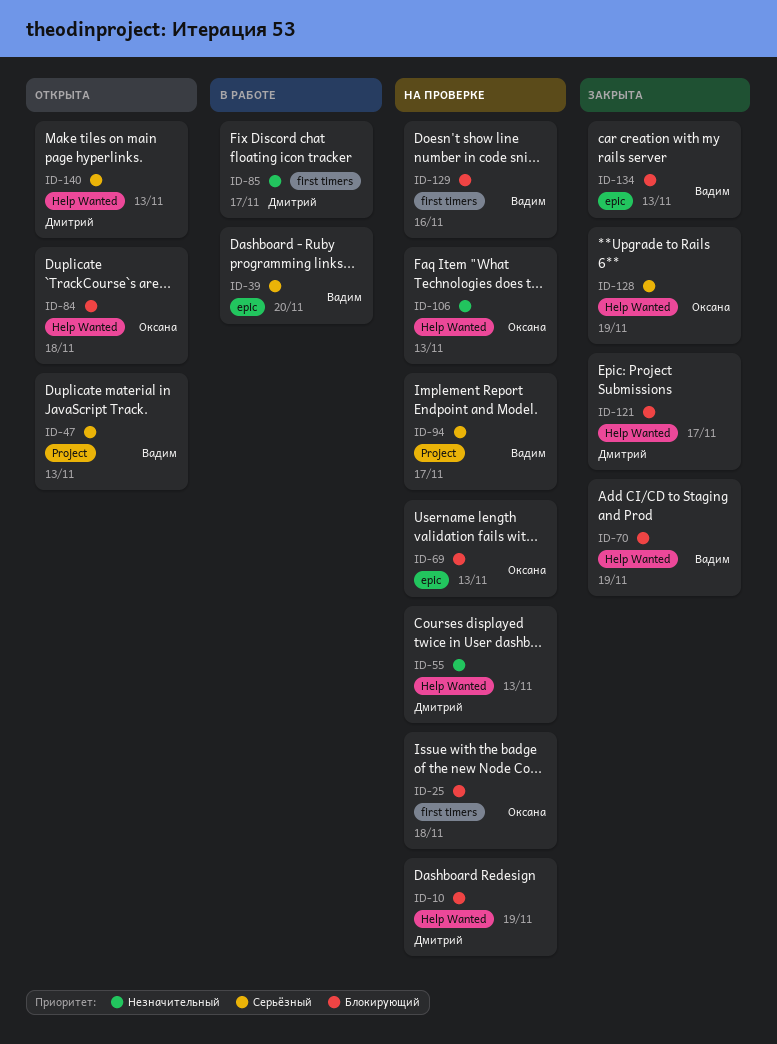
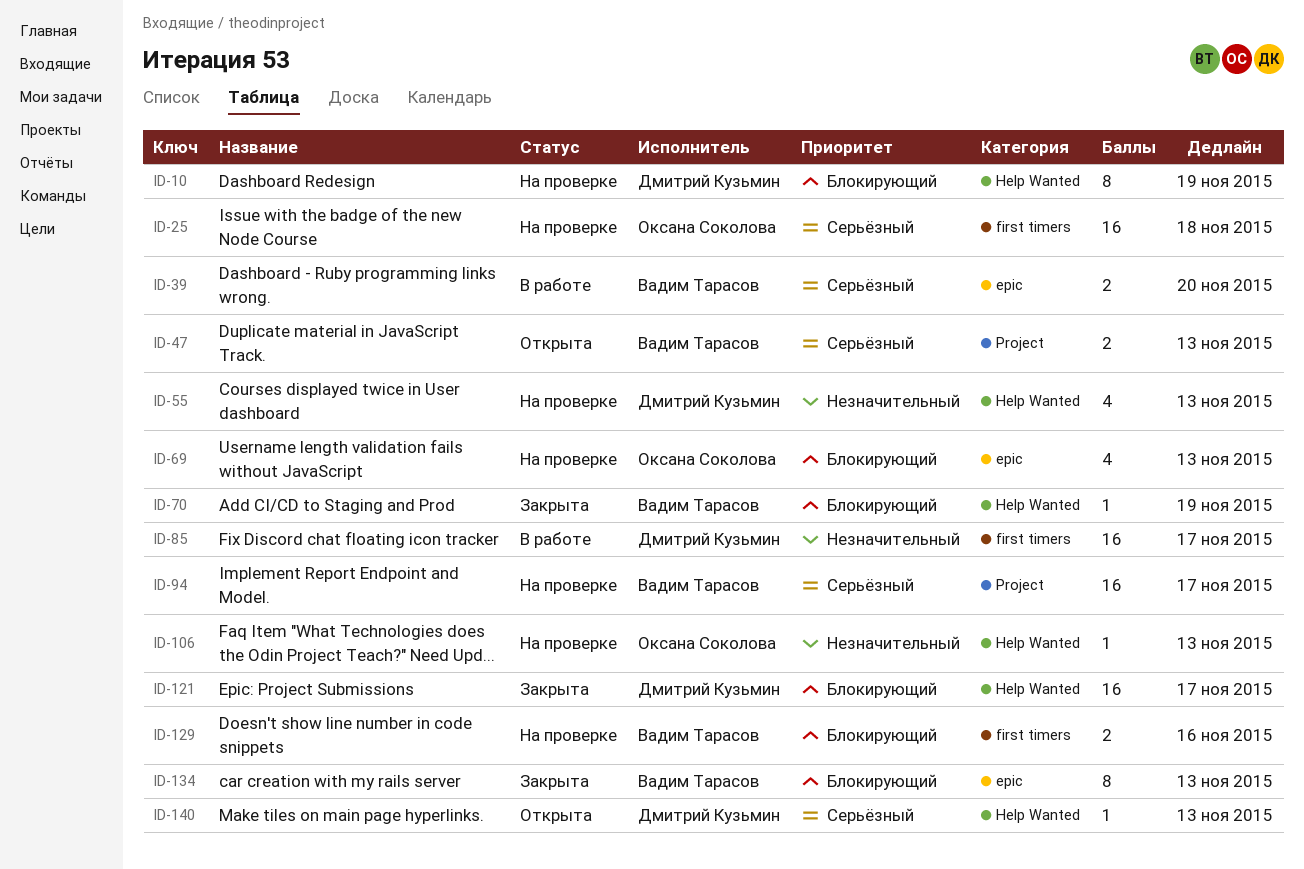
ID-25, priority: Блокирующий -> Серьёзный
ID-84: present -> none
ID-128: present -> none

